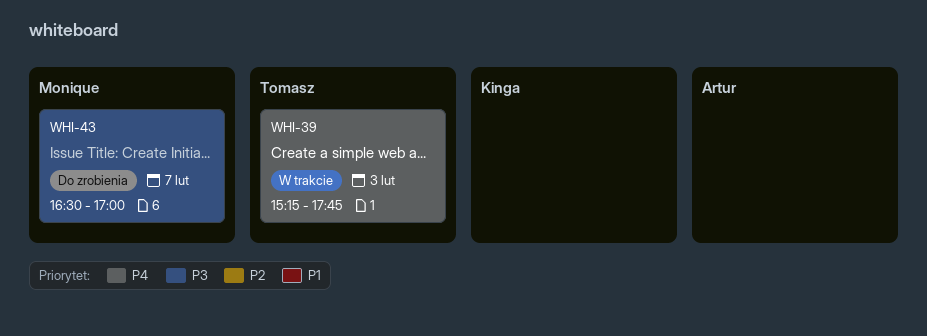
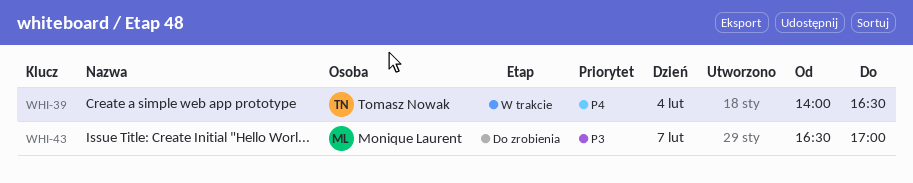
WHI-39, day: Feb 3 -> Feb 4
WHI-39, begins: 15:15 -> 14:00
WHI-39, ends: 17:45 -> 16:30

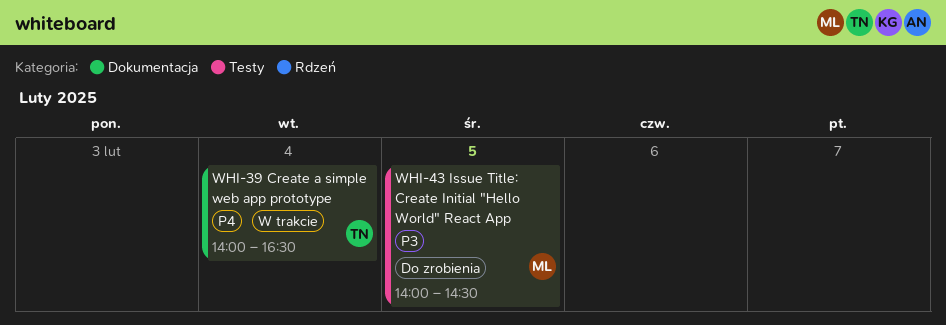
WHI-43, day: Feb 7 -> Feb 5
WHI-43, begins: 16:30 -> 14:00
WHI-43, ends: 17:00 -> 14:30

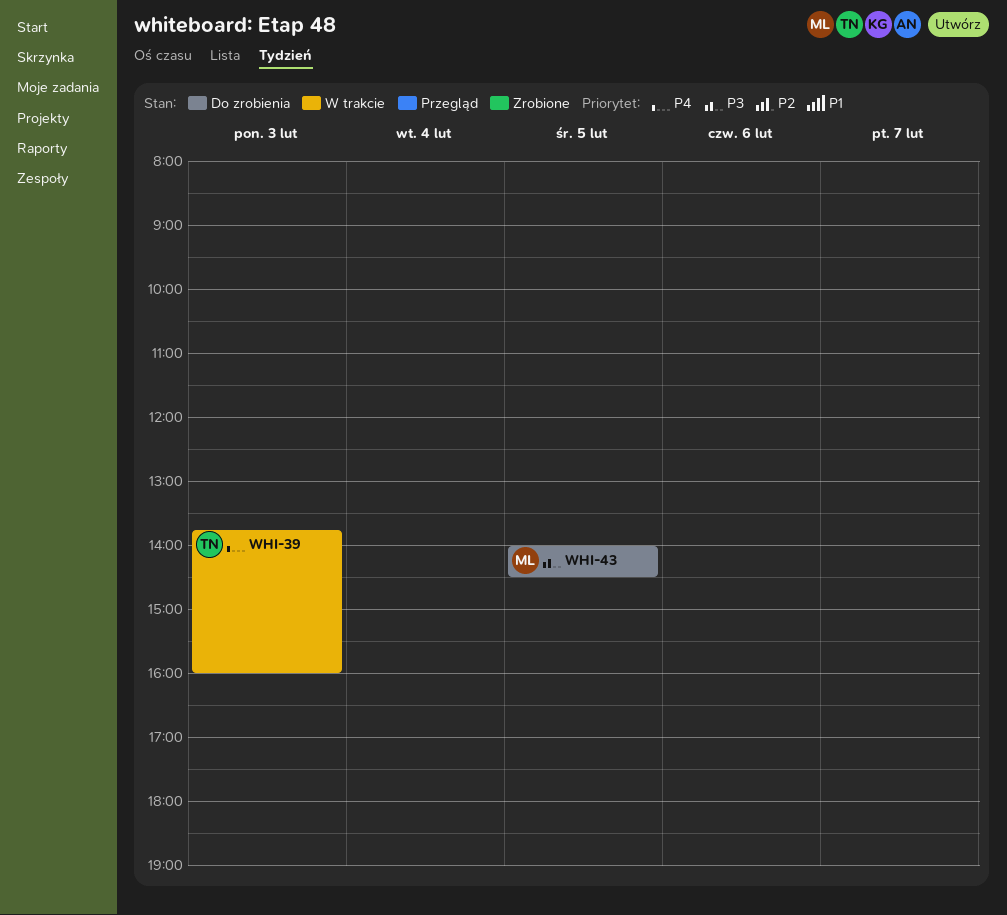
WHI-39, day: Feb 4 -> Feb 3
WHI-39, begins: 14:00 -> 13:45
WHI-39, ends: 16:30 -> 16:00

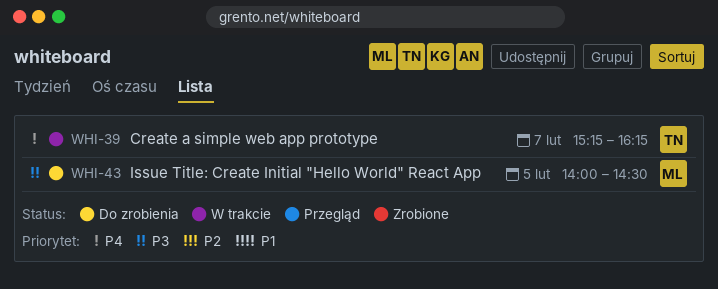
WHI-39, day: Feb 3 -> Feb 7
WHI-39, begins: 13:45 -> 15:15
WHI-39, ends: 16:00 -> 16:15

